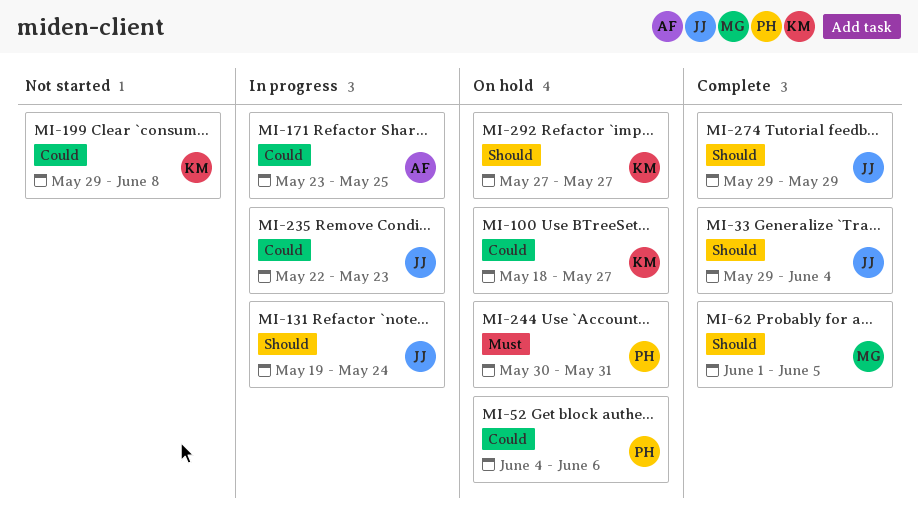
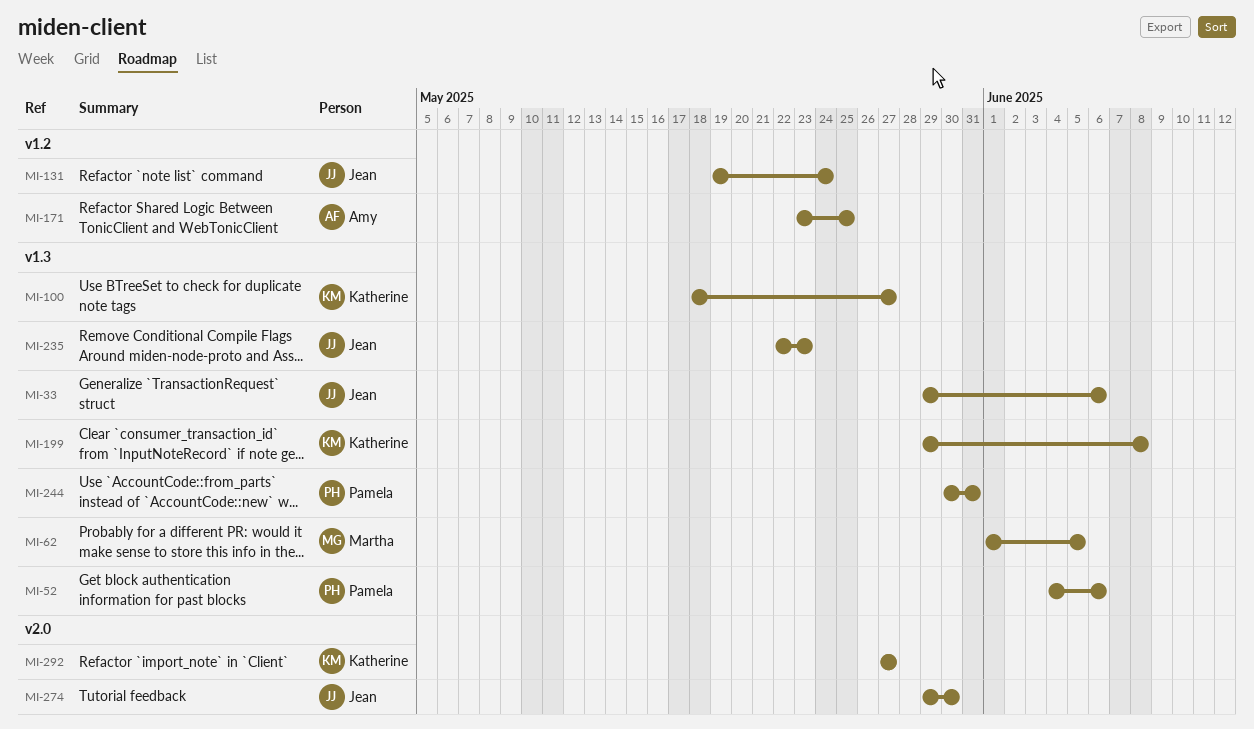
MI-33, due: Jun 4 -> Jun 6
MI-274, due: May 29 -> May 30

